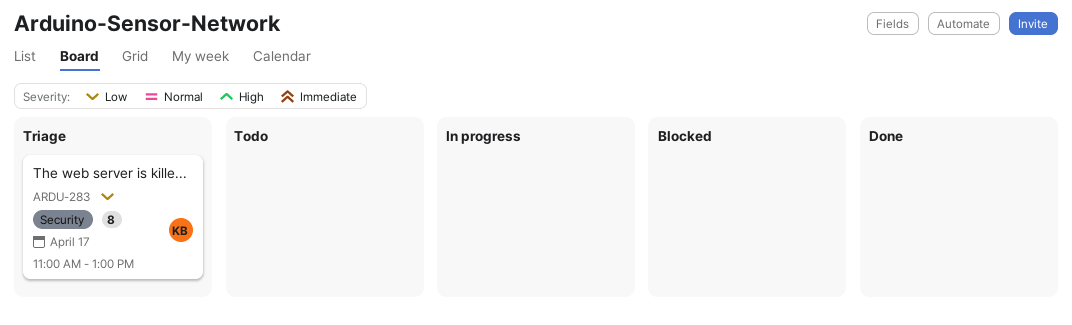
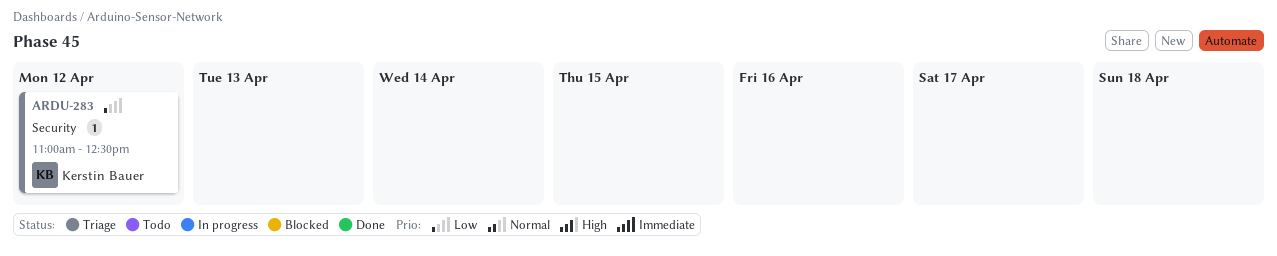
ARDU-283, estimate: 8 -> 1
ARDU-283, day: Apr 17 -> Apr 12
ARDU-283, ends: 13:00 -> 12:30

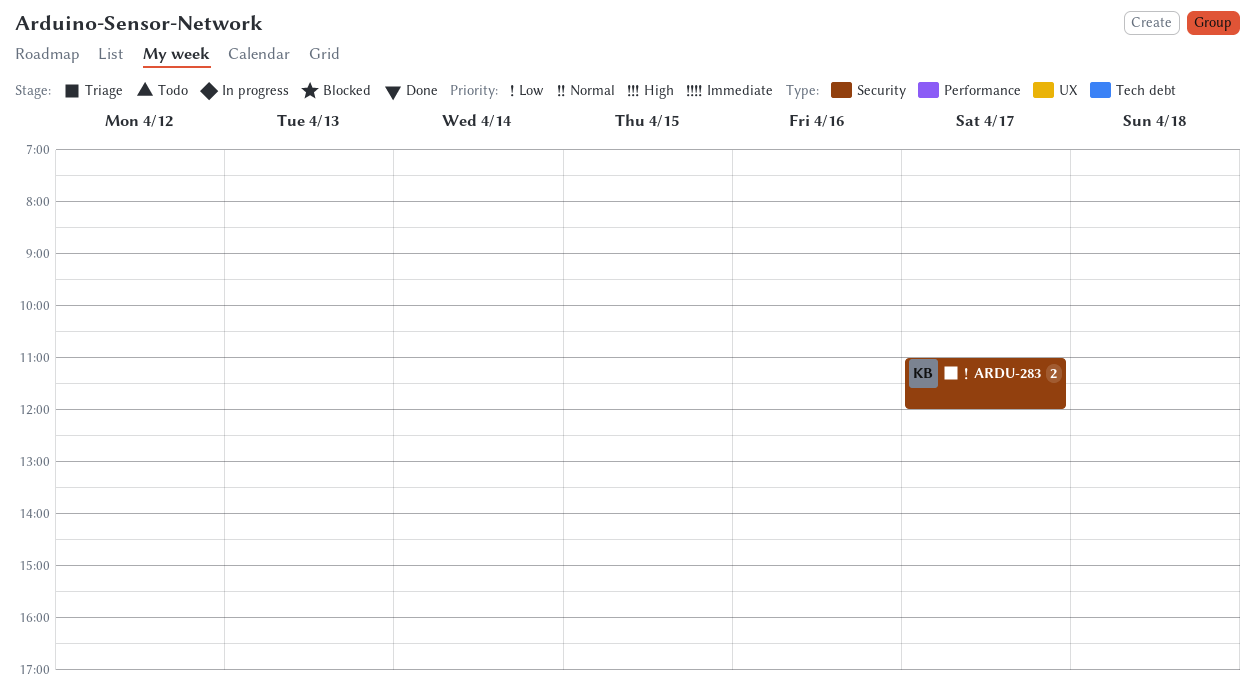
ARDU-283, estimate: 1 -> 2
ARDU-283, day: Apr 12 -> Apr 17
ARDU-283, ends: 12:30 -> 12:00

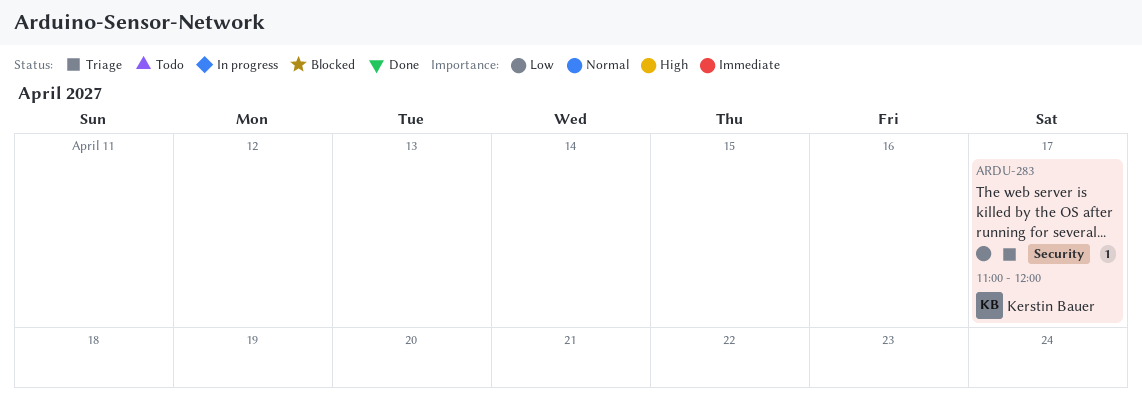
ARDU-283, estimate: 2 -> 1

